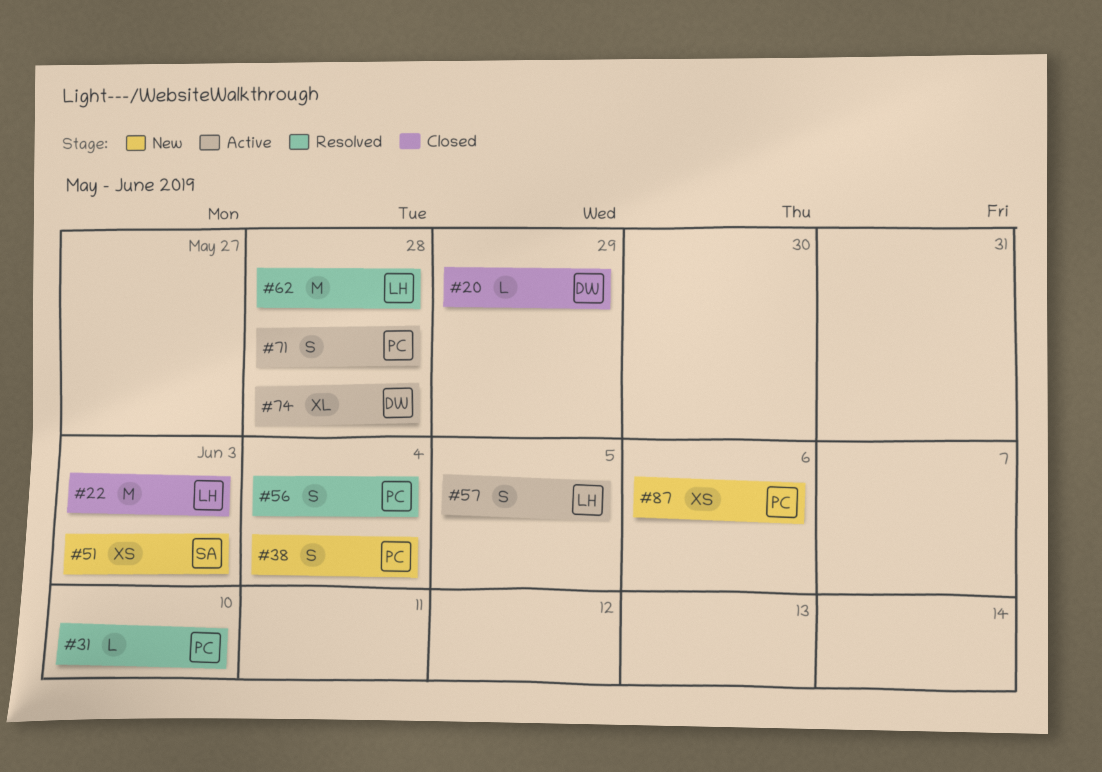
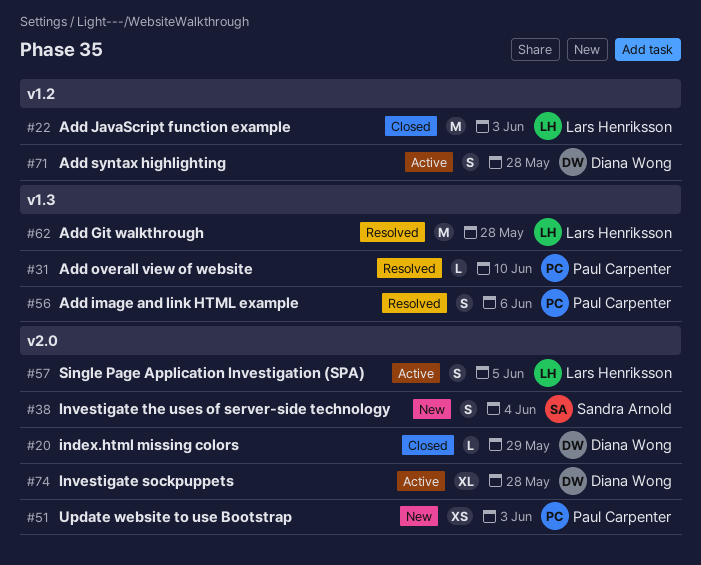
#38, owner: Paul Carpenter -> Sandra Arnold
#51, owner: Sandra Arnold -> Paul Carpenter
#56, due: Jun 4 -> Jun 6
#71, owner: Paul Carpenter -> Diana Wong
#87: present -> none

